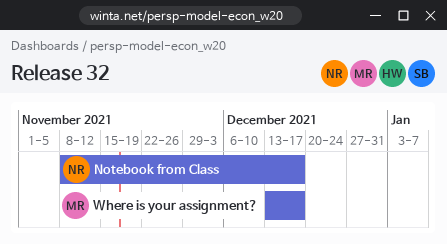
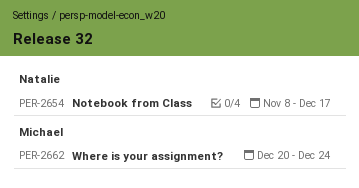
Where is your assignment?, start: Dec 13 -> Dec 20
Where is your assignment?, due: Dec 17 -> Dec 24

